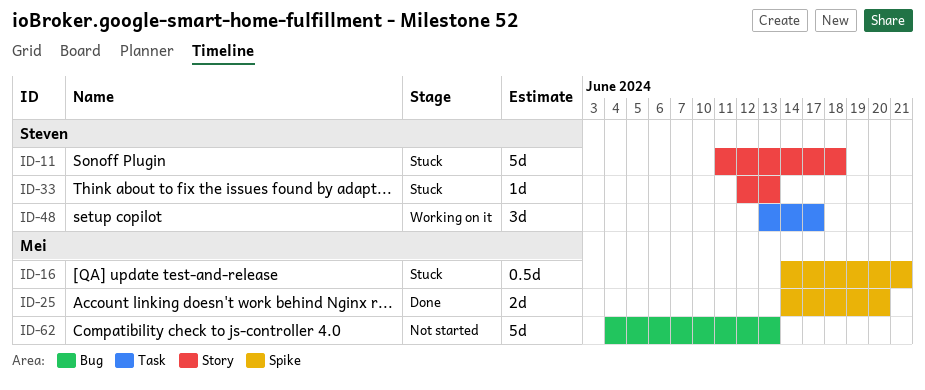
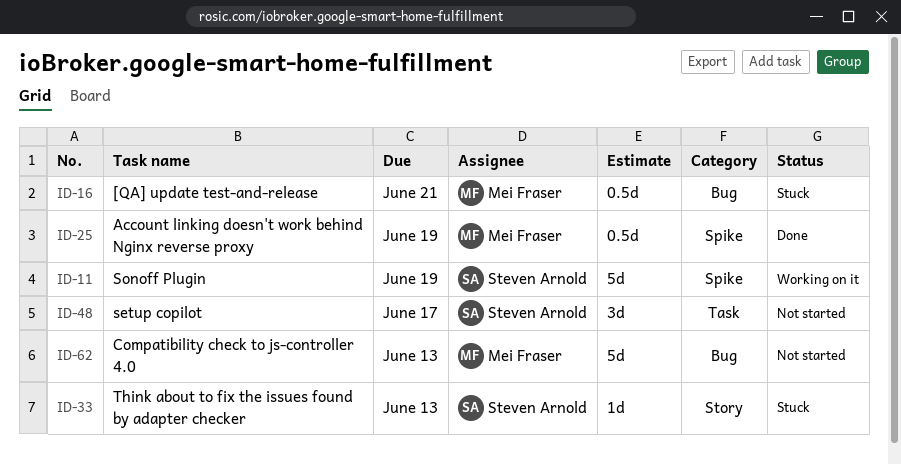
ID-11, status: Stuck -> Working on it
ID-11, label: Story -> Spike
ID-11, due: Jun 18 -> Jun 19
ID-16, label: Spike -> Bug
ID-25, estimate: 2d -> 0.5d
ID-25, due: Jun 20 -> Jun 19
ID-48, status: Working on it -> Not started

